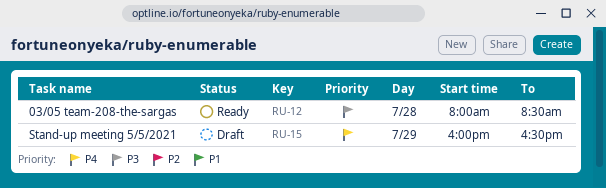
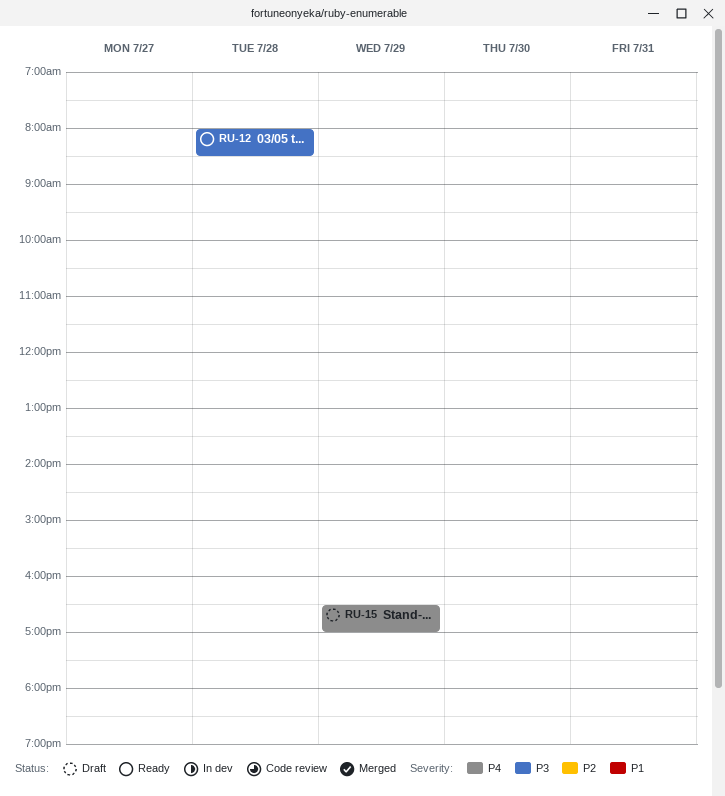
RU-15, begins: 16:00 -> 16:30
RU-15, ends: 16:30 -> 17:00

